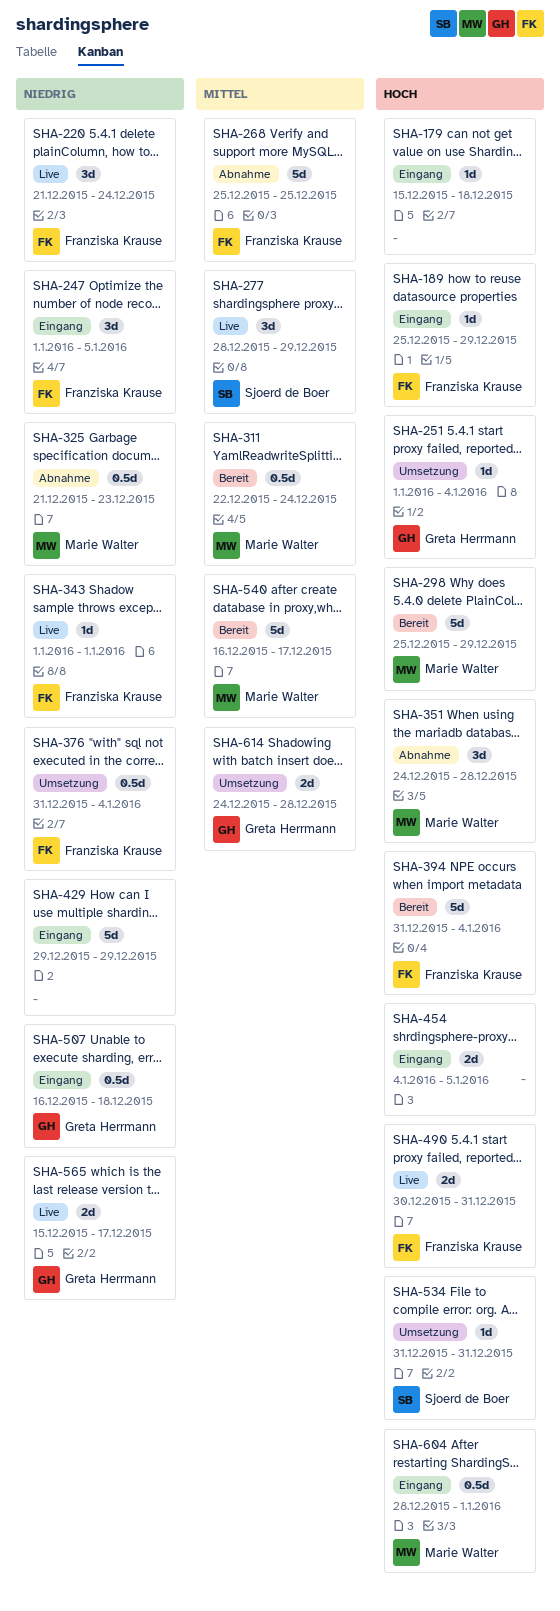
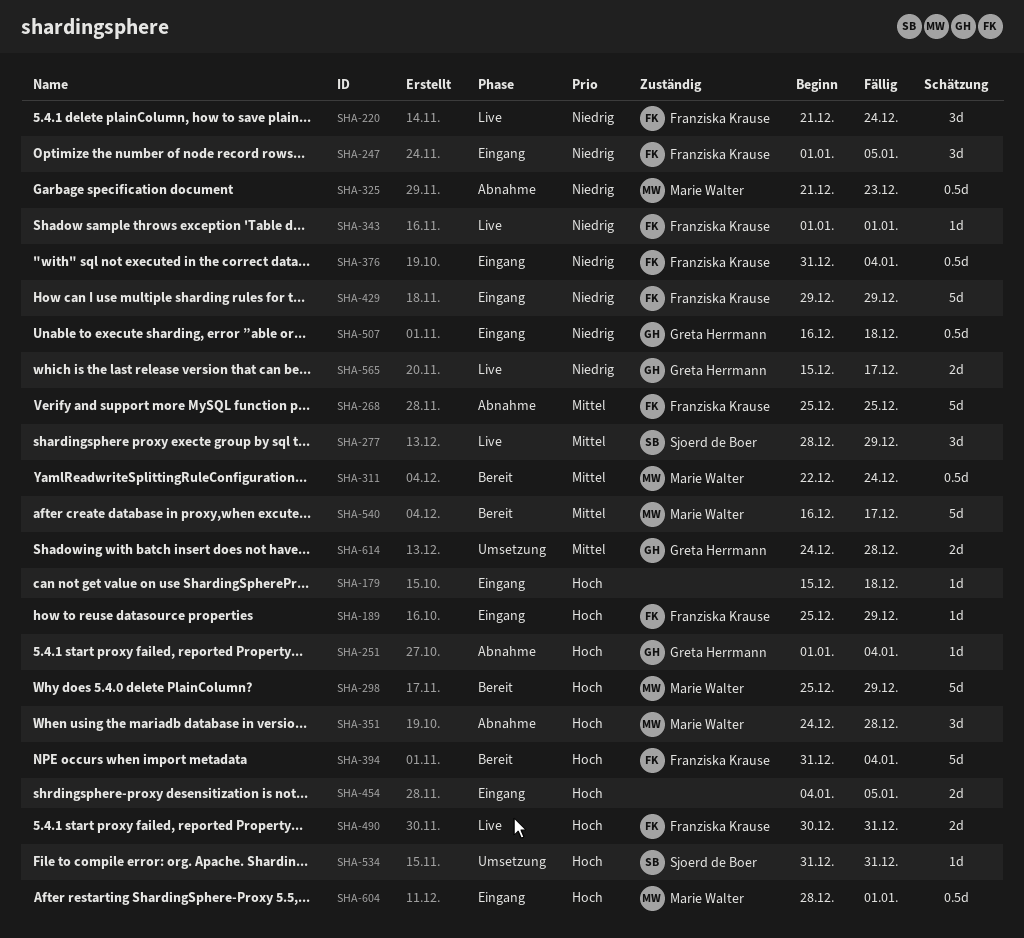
SHA-251, status: Umsetzung -> Abnahme
SHA-376, status: Umsetzung -> Eingang
SHA-429, owner: none -> Franziska Krause

